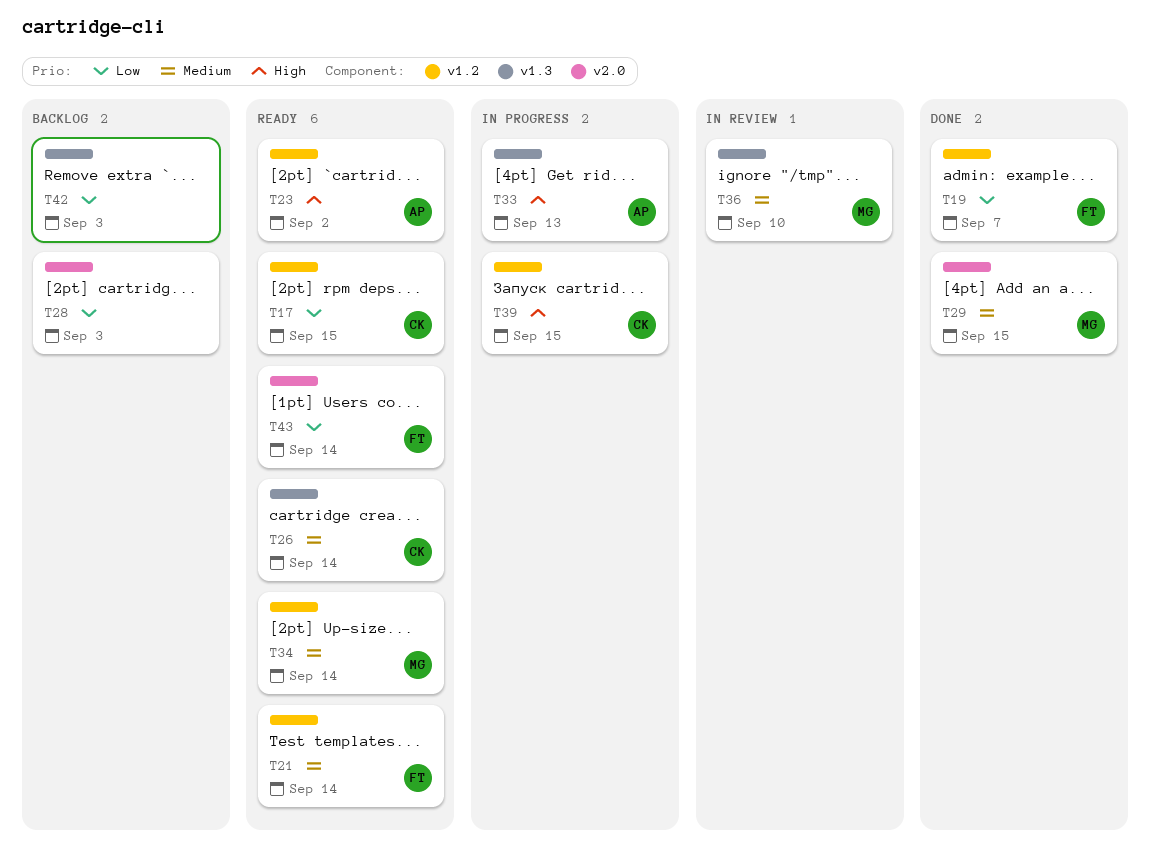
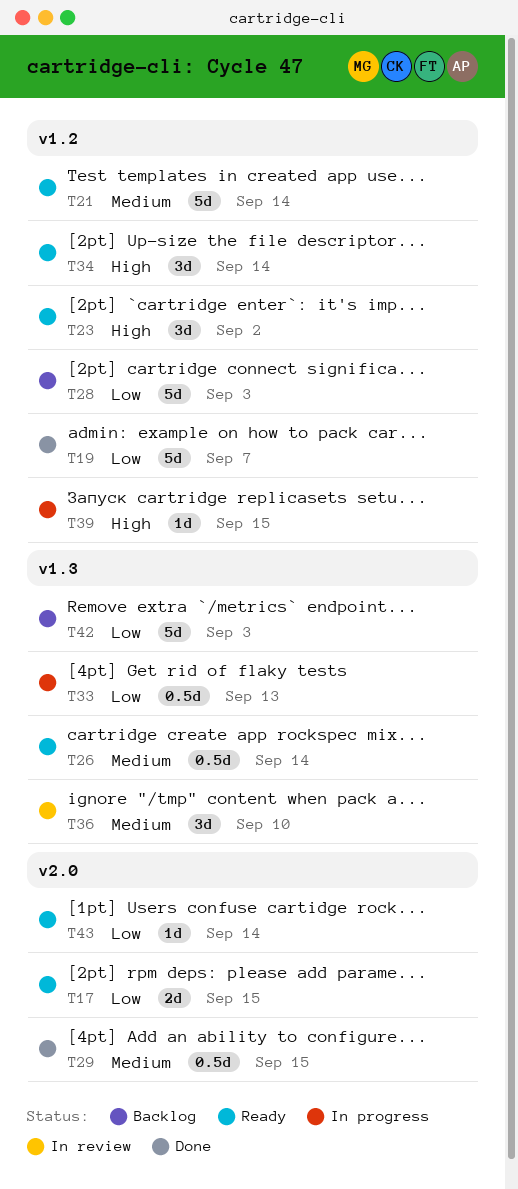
T17, label: v1.2 -> v2.0
T28, label: v2.0 -> v1.2
T33, priority: High -> Low
T34, priority: Medium -> High

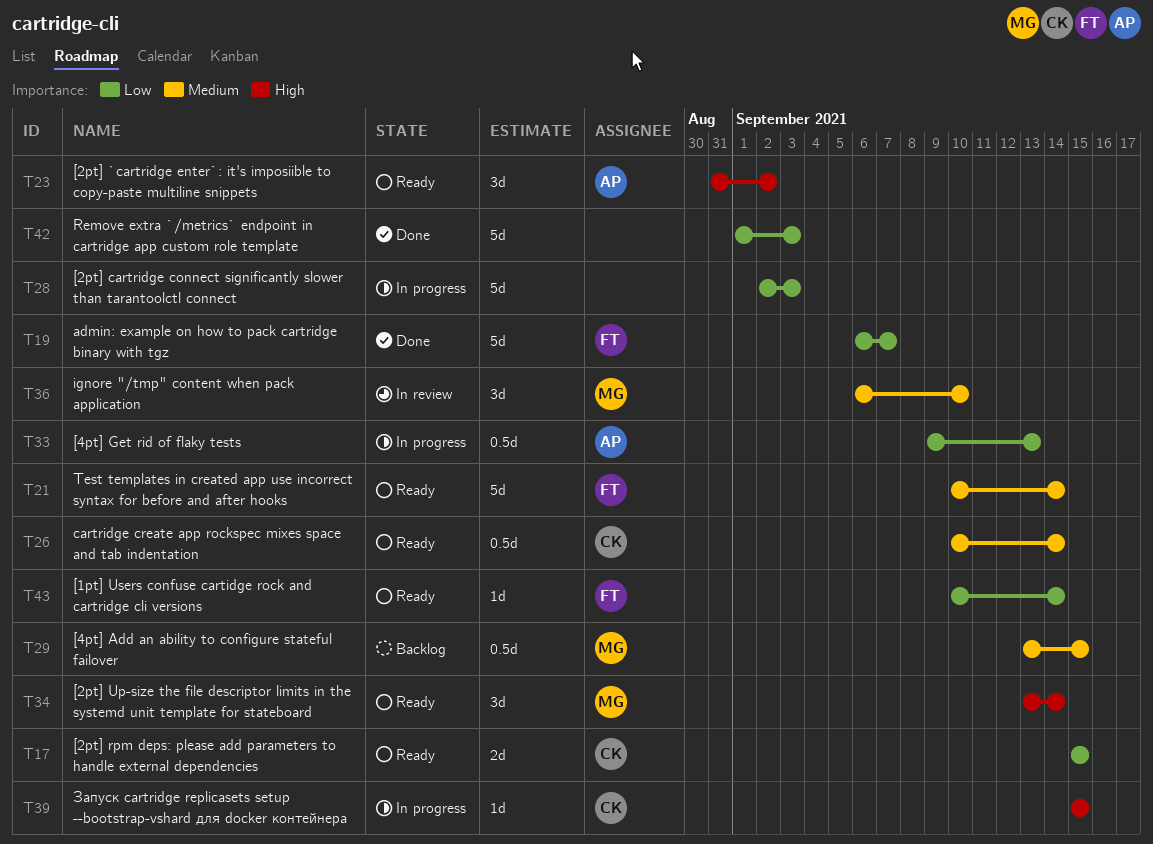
T28, status: Backlog -> In progress
T29, status: Done -> Backlog
T42, status: Backlog -> Done

